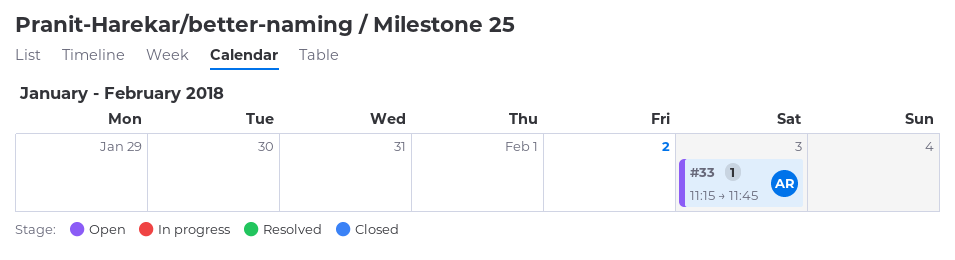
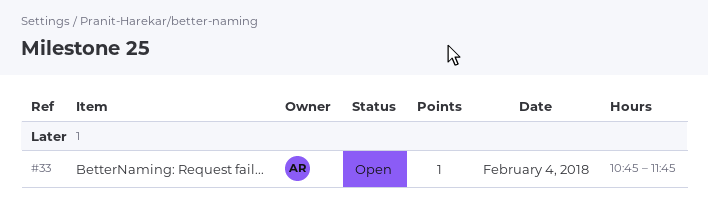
#33, day: Feb 3 -> Feb 4
#33, begins: 11:15 -> 10:45

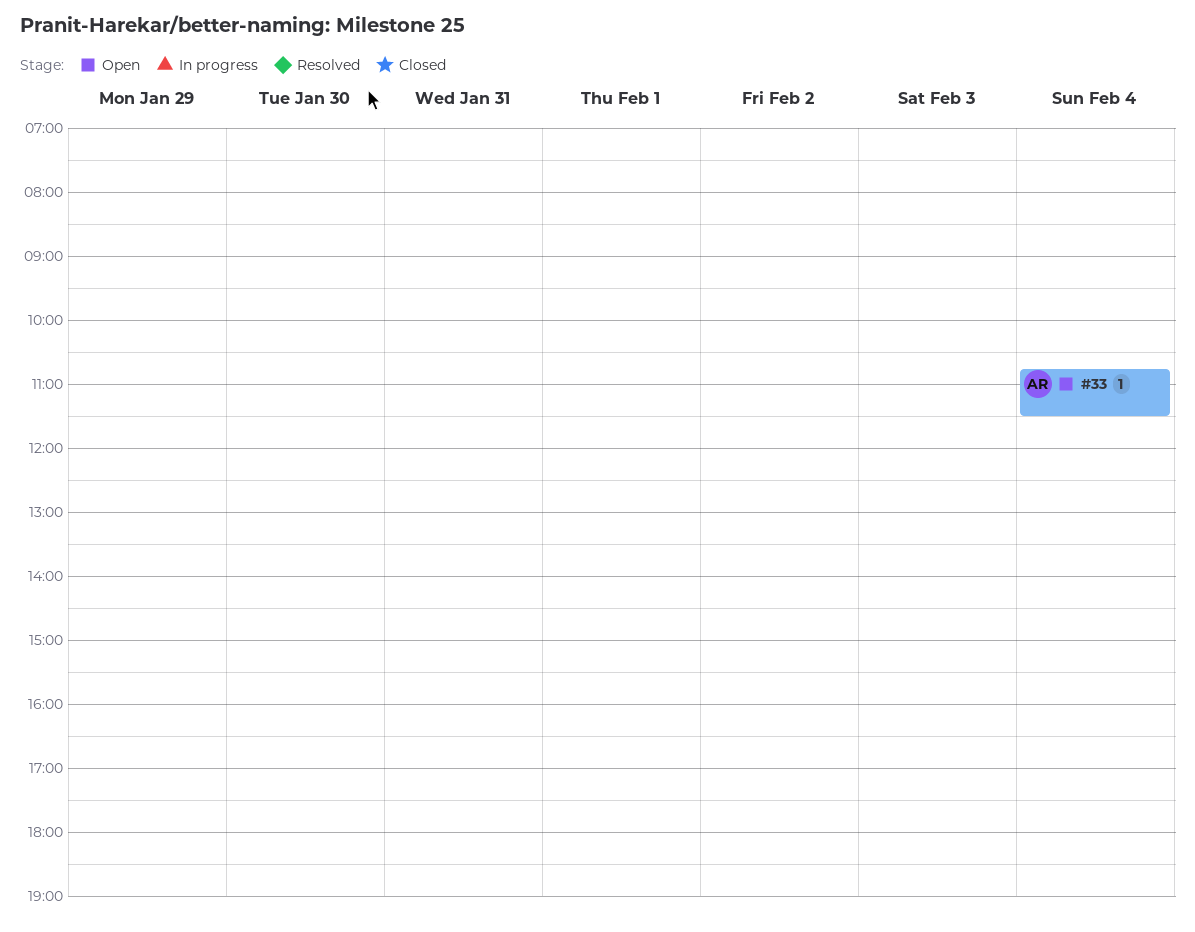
#33, ends: 11:45 -> 11:30

